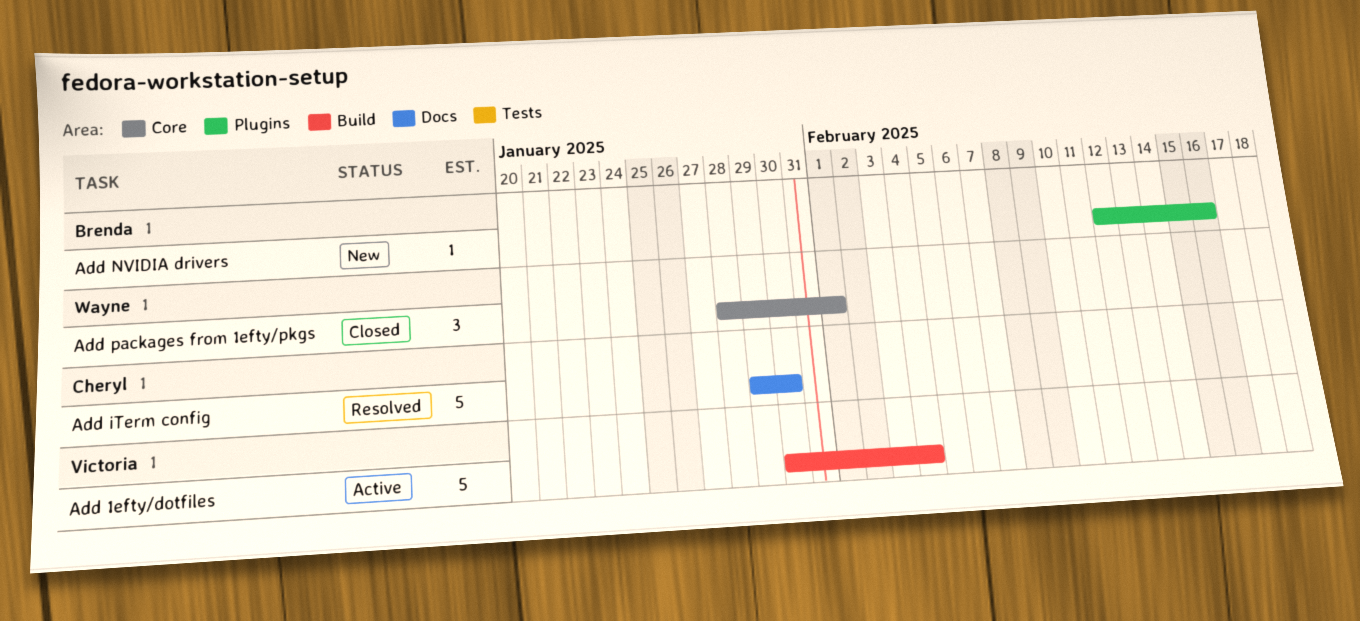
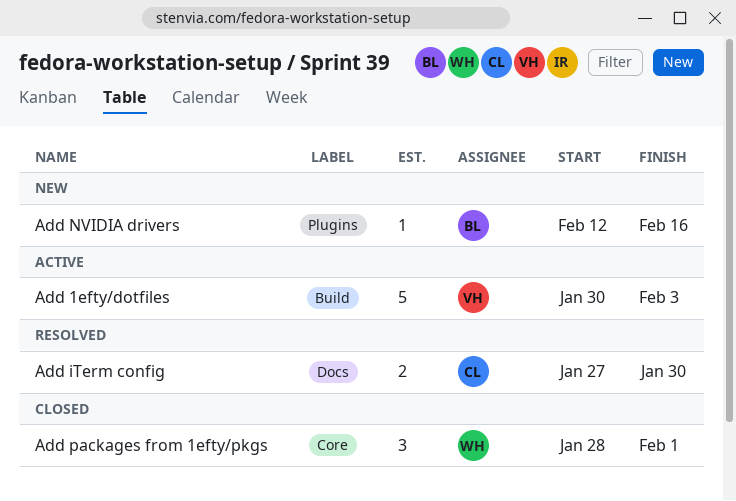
Add 1efty/dotfiles, due: Feb 4 -> Feb 3
Add iTerm config, estimate: 5 -> 2
Add iTerm config, start: Jan 29 -> Jan 27

